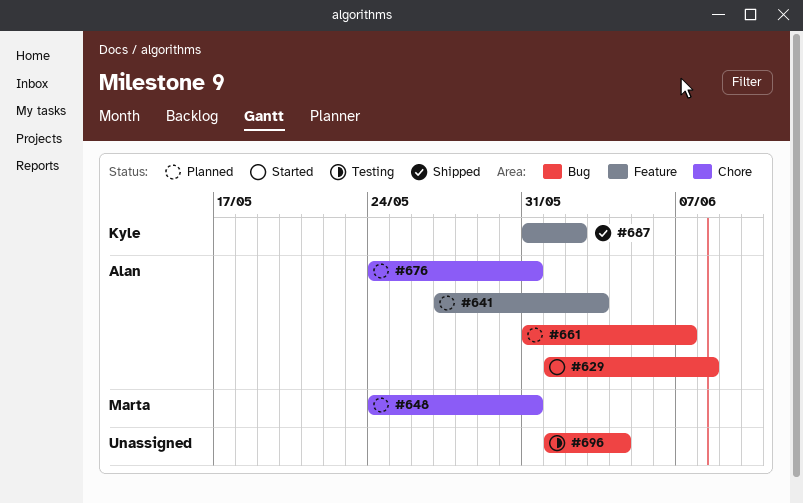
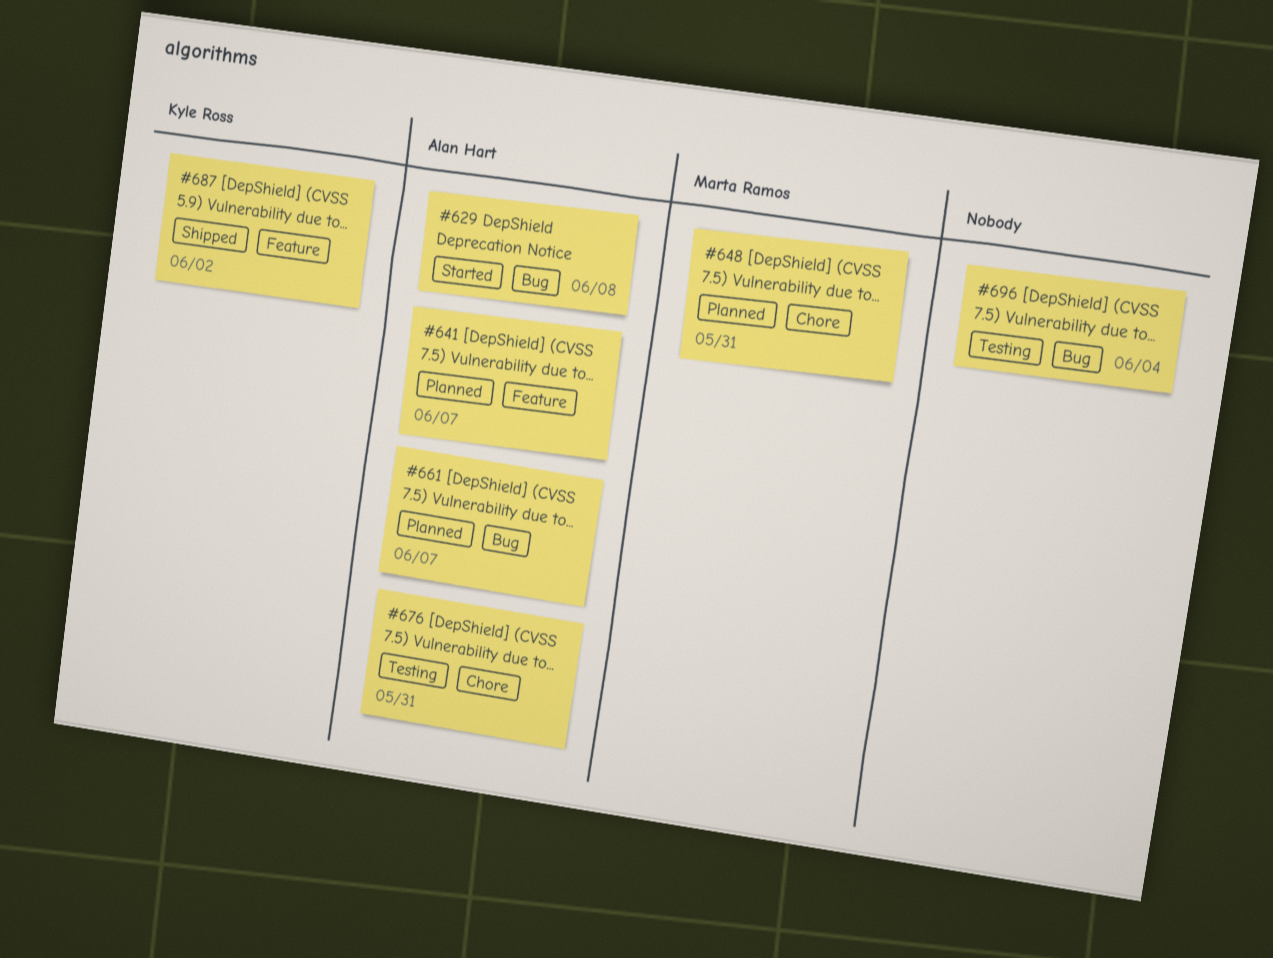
#641, due: Jun 3 -> Jun 7
#676, status: Planned -> Testing

